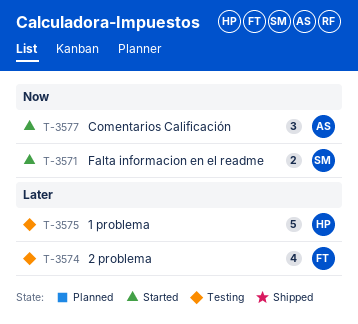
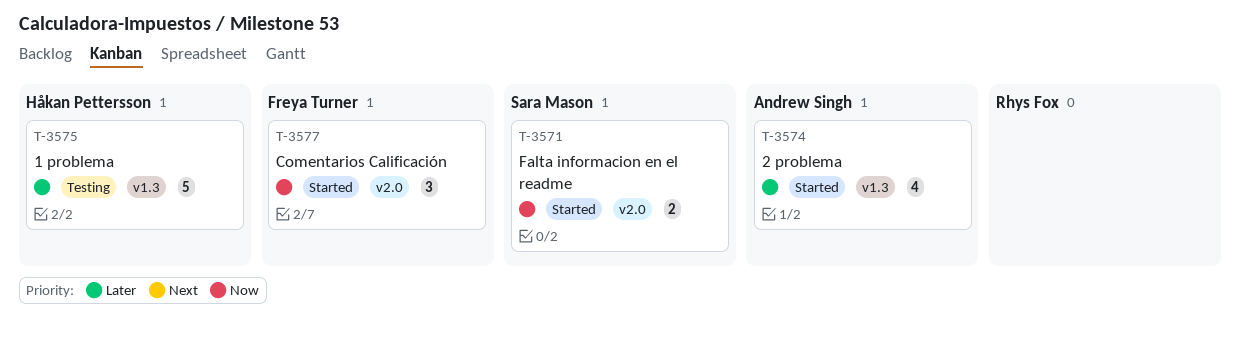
T-3574, status: Testing -> Started
T-3574, owner: Freya Turner -> Andrew Singh
T-3577, owner: Andrew Singh -> Freya Turner

